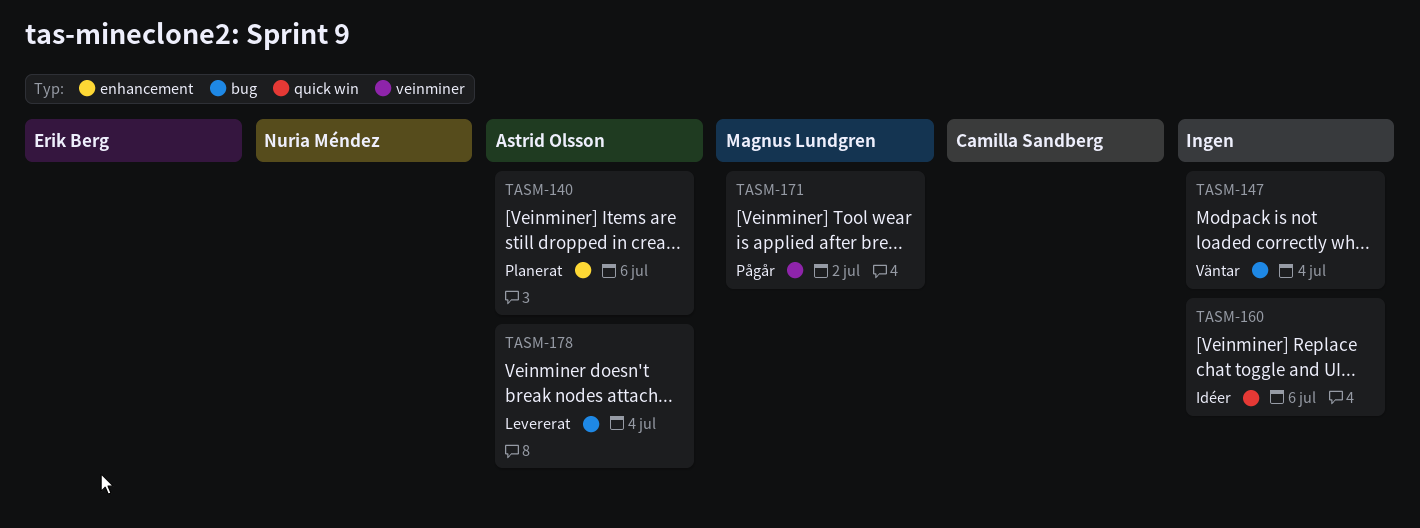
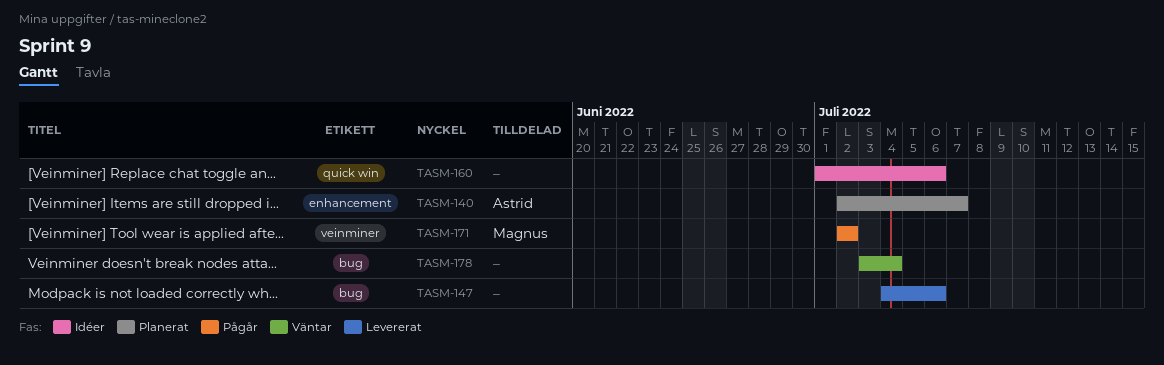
TASM-140, due: Jul 6 -> Jul 7
TASM-147, status: Väntar -> Levererat
TASM-147, due: Jul 4 -> Jul 6
TASM-178, status: Levererat -> Väntar
TASM-178, owner: Astrid Olsson -> none

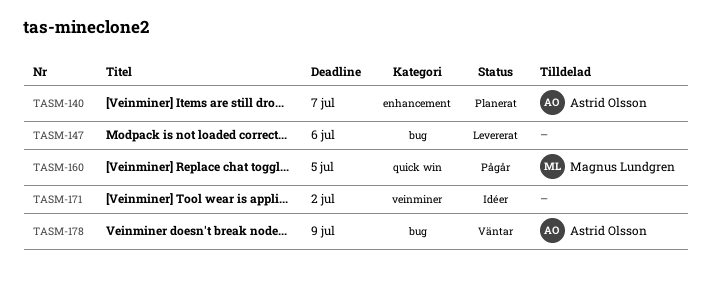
TASM-160, status: Idéer -> Pågår
TASM-160, owner: none -> Magnus Lundgren
TASM-160, due: Jul 6 -> Jul 5
TASM-171, status: Pågår -> Idéer
TASM-171, owner: Magnus Lundgren -> none
TASM-178, owner: none -> Astrid Olsson
TASM-178, due: Jul 4 -> Jul 9

